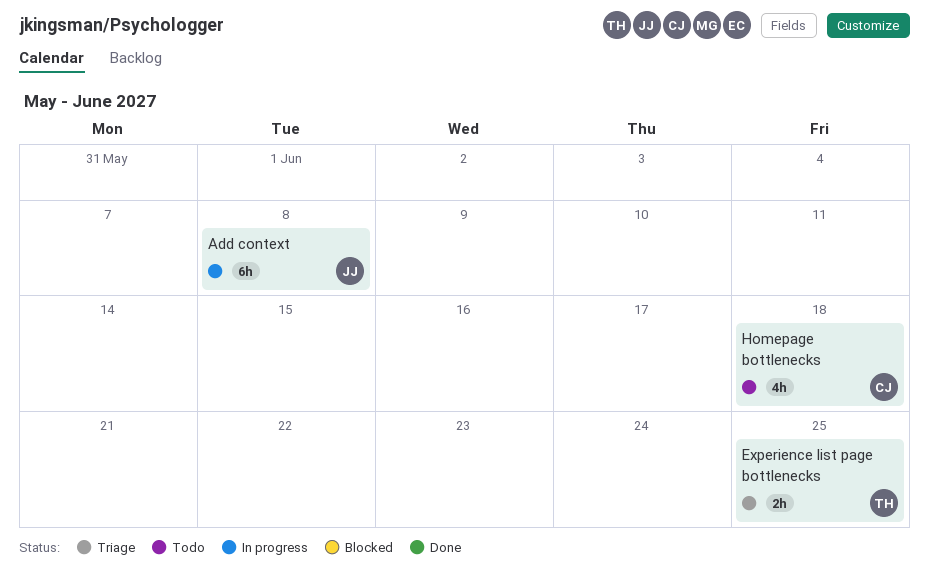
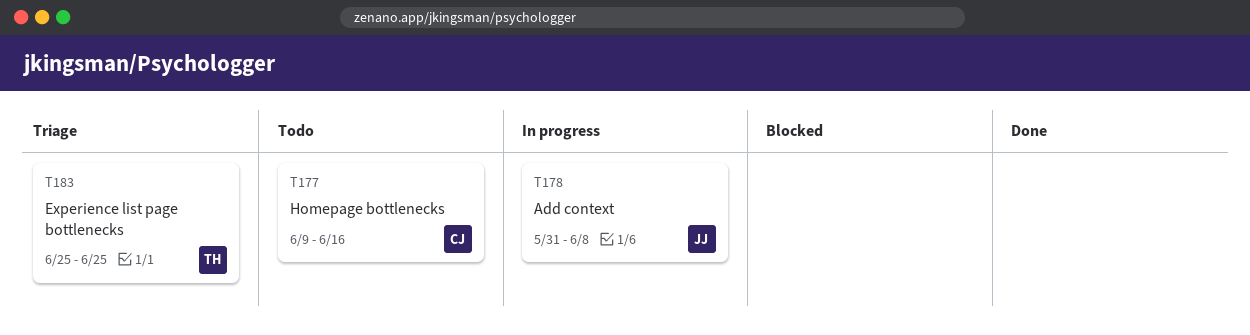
Homepage bottlenecks, due: Jun 18 -> Jun 16

